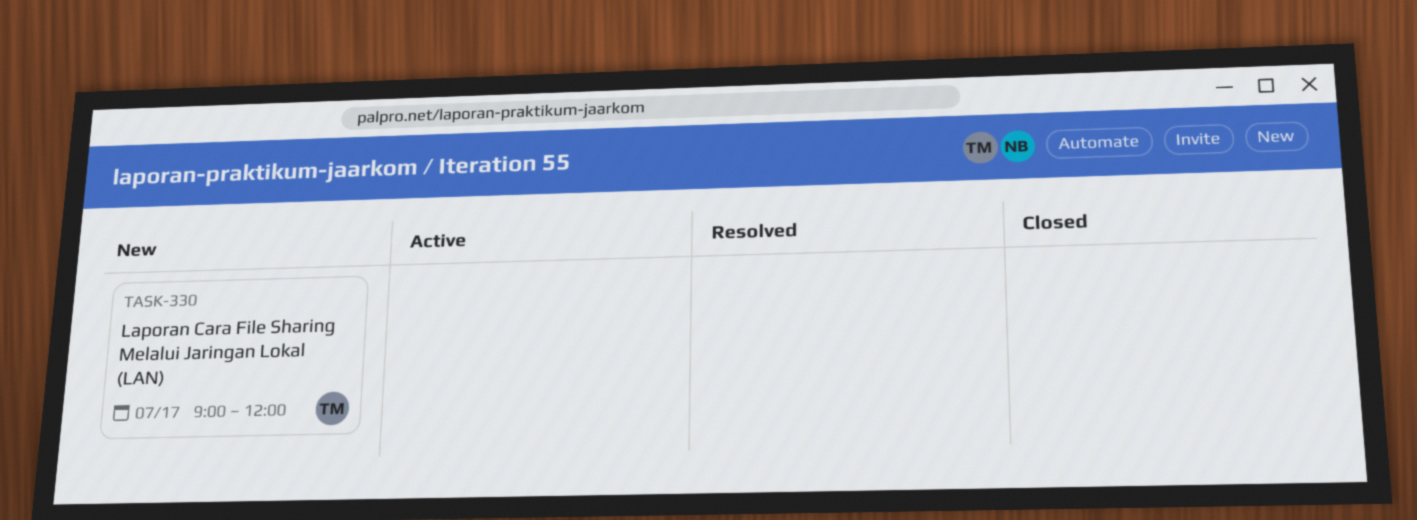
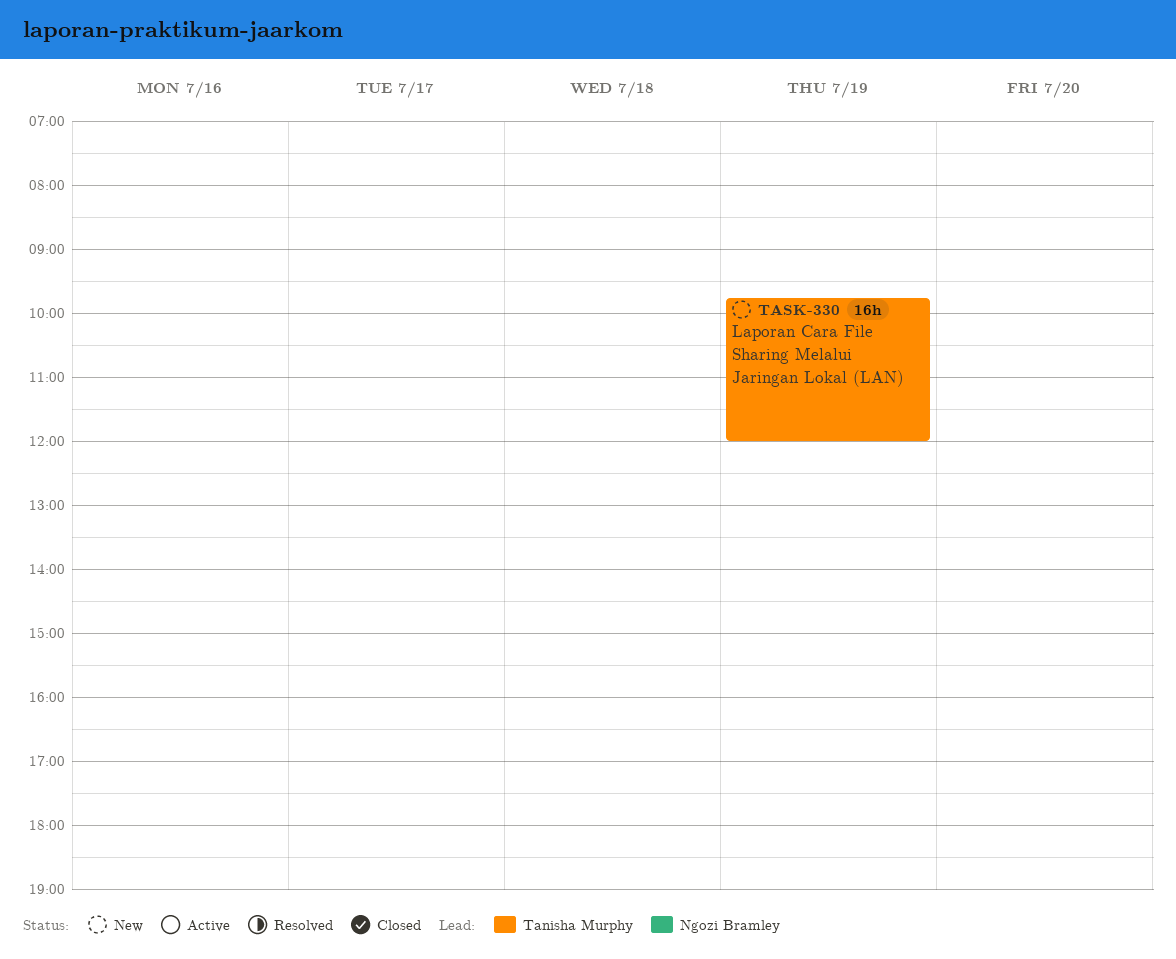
TASK-330, day: Jul 17 -> Jul 19
TASK-330, begins: 09:00 -> 09:45

